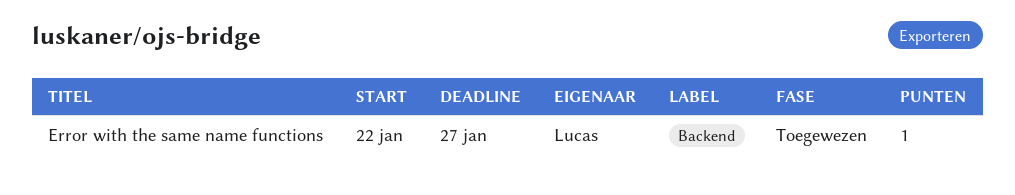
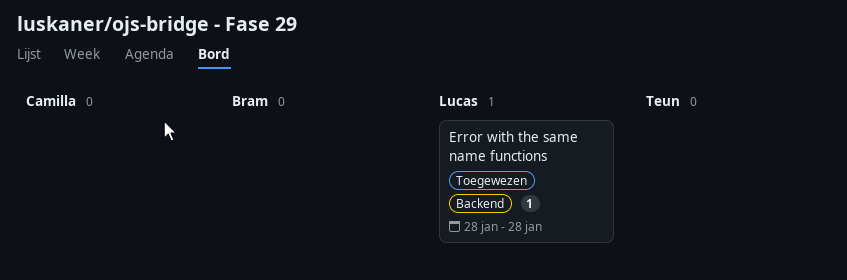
Error with the same name functions, start: Jan 22 -> Jan 28
Error with the same name functions, due: Jan 27 -> Jan 28

